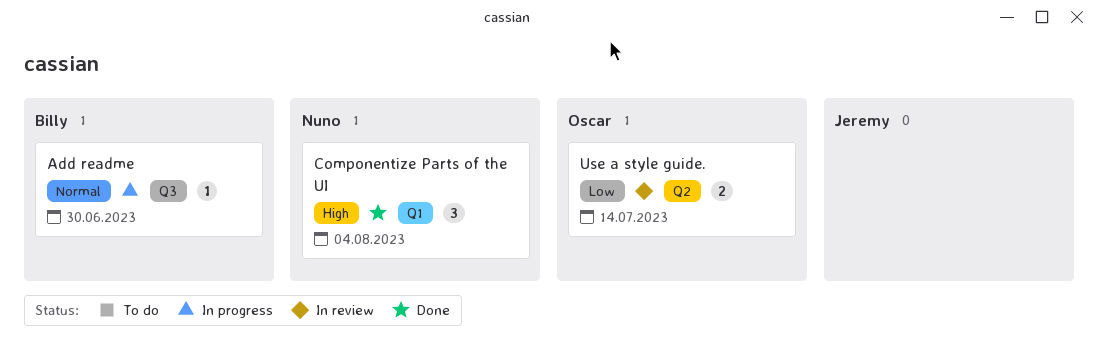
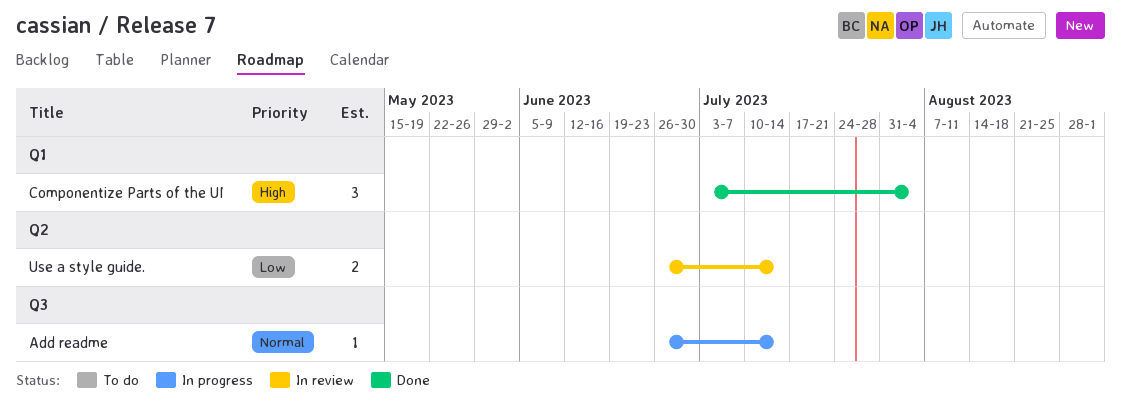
Add readme, due: Jun 30 -> Jul 14

